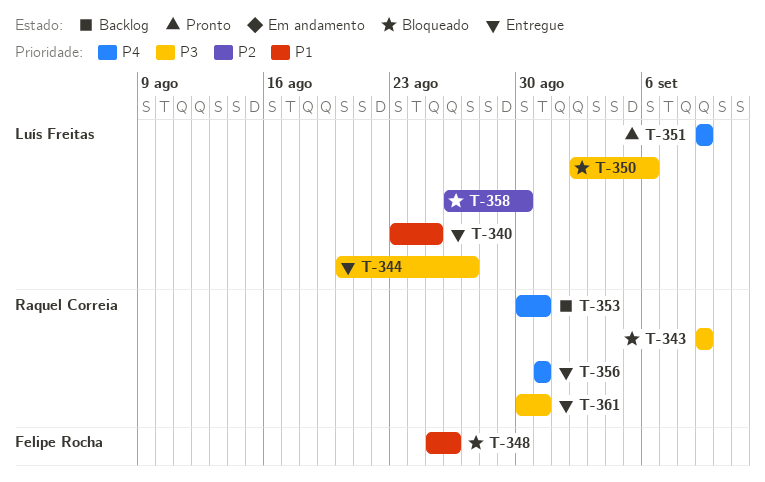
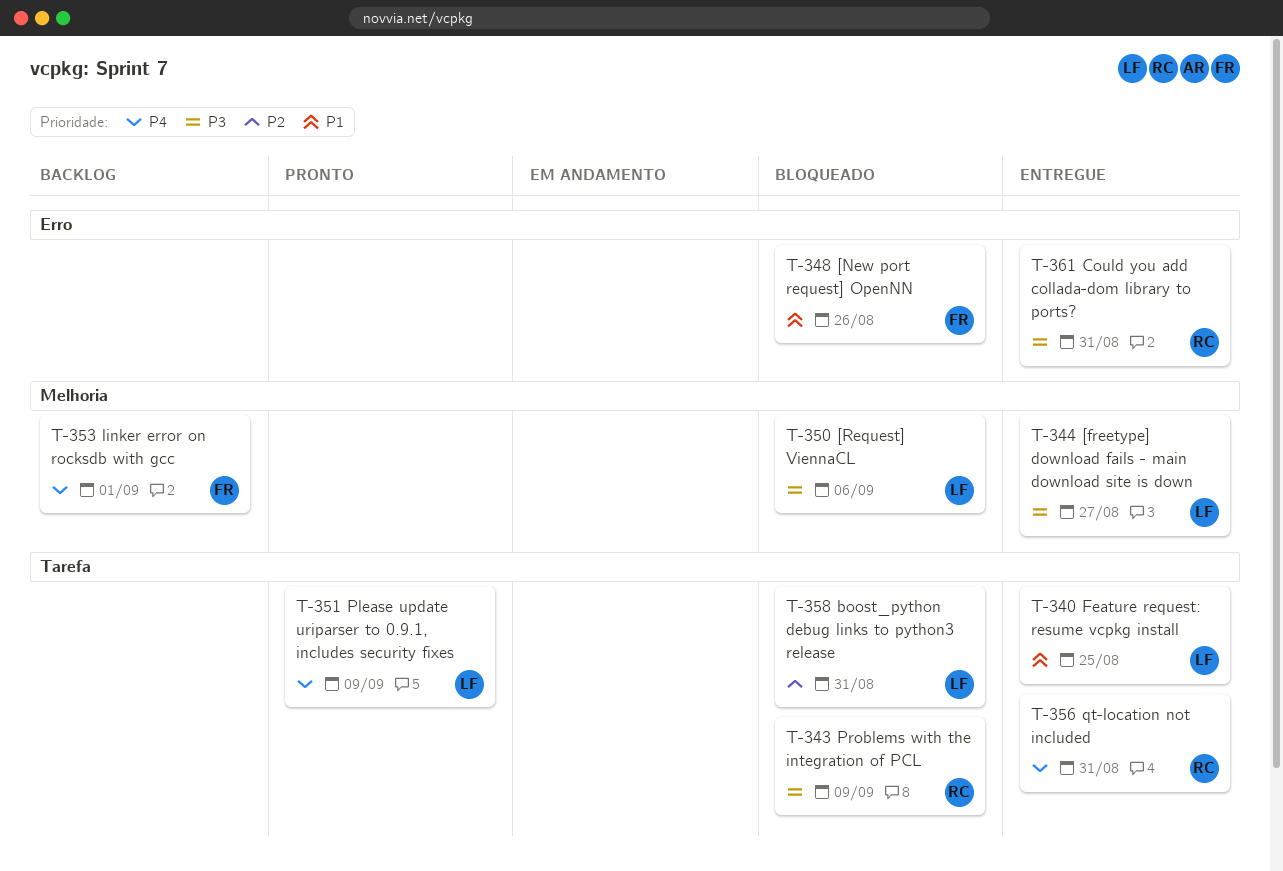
T-353, owner: Raquel Correia -> Felipe Rocha
T-353, due: Aug 31 -> Sep 1
T-358, due: Aug 30 -> Aug 31

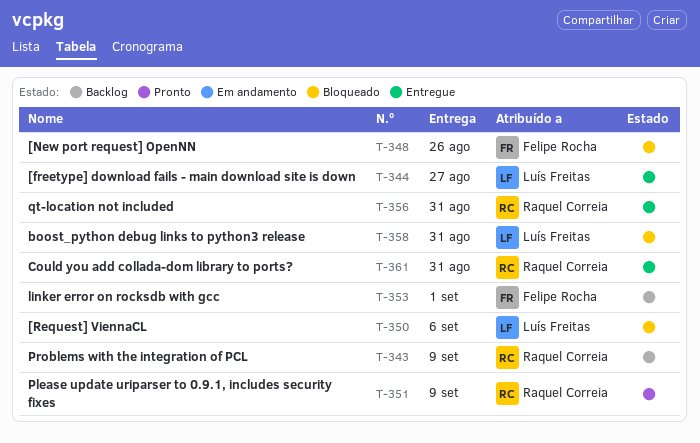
T-340: present -> none
T-343, status: Bloqueado -> Backlog
T-351, owner: Luís Freitas -> Raquel Correia

